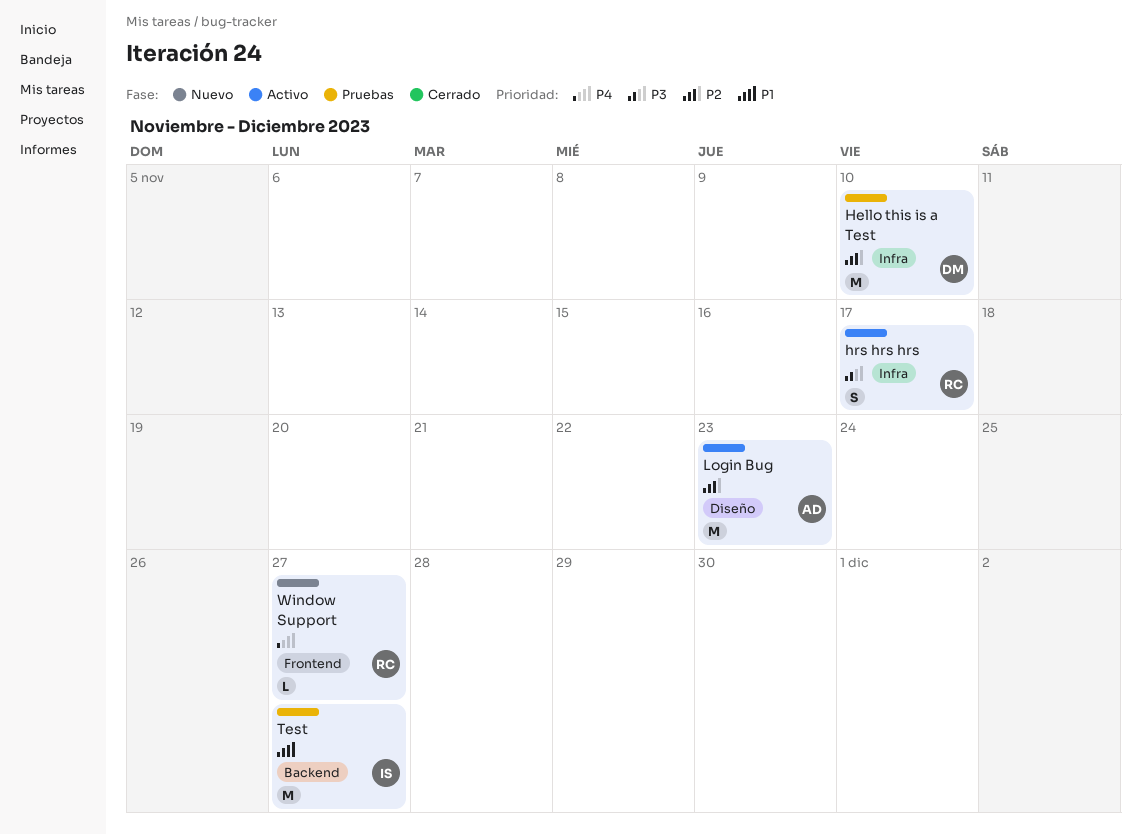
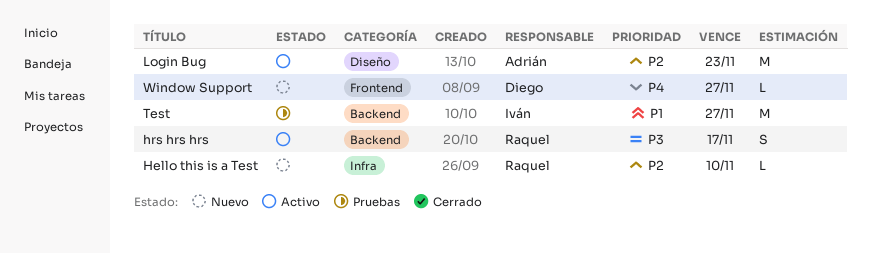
Hello this is a Test, status: Pruebas -> Nuevo
Hello this is a Test, owner: Diego -> Raquel
Hello this is a Test, estimate: M -> L
hrs hrs hrs, label: Infra -> Backend
Window Support, owner: Raquel -> Diego

